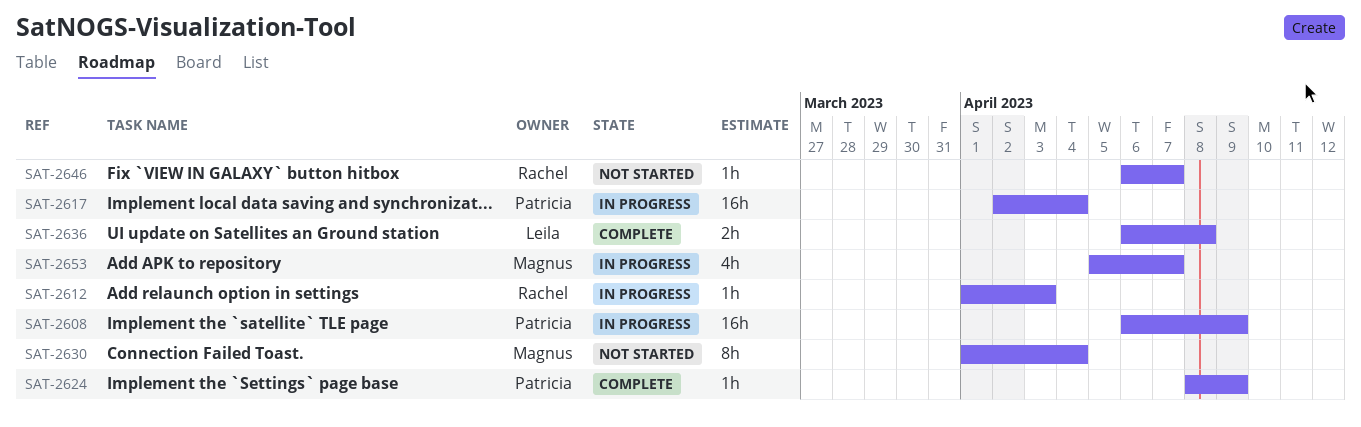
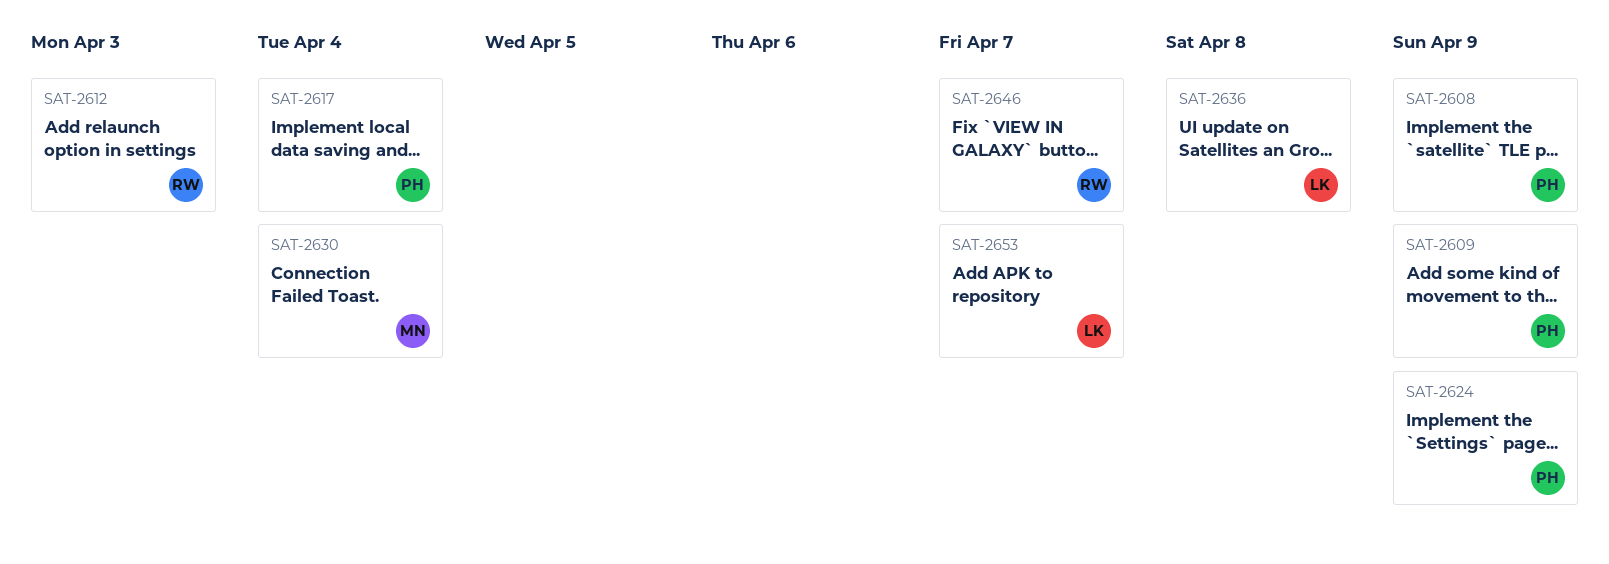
SAT-2609: none -> present
SAT-2653, owner: Magnus -> Leila

